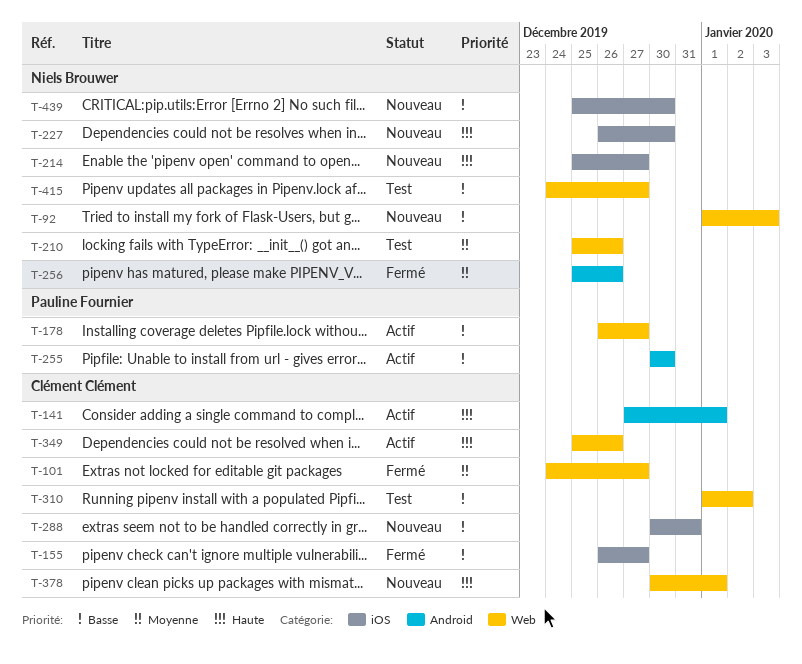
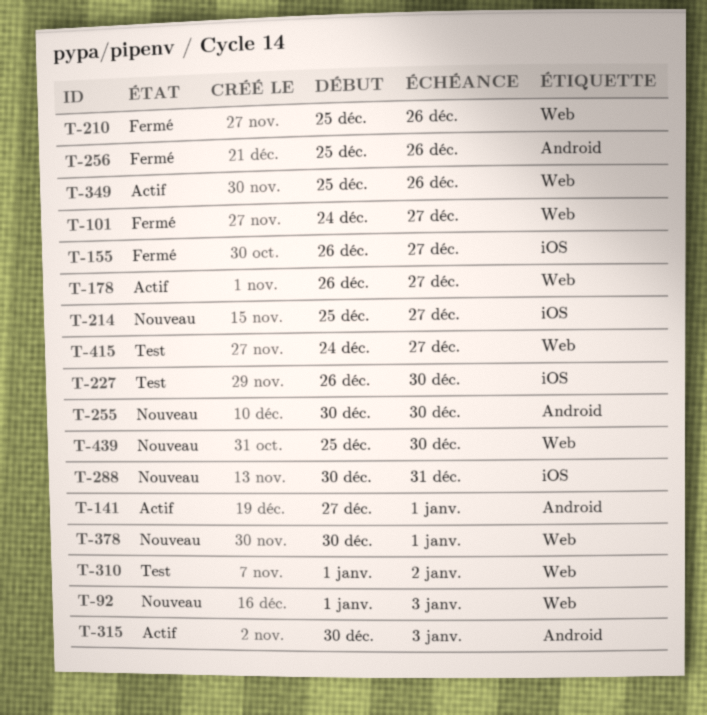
T-210, status: Test -> Fermé
T-227, status: Nouveau -> Test
T-255, status: Actif -> Nouveau
T-315: none -> present
T-439, label: iOS -> Web

